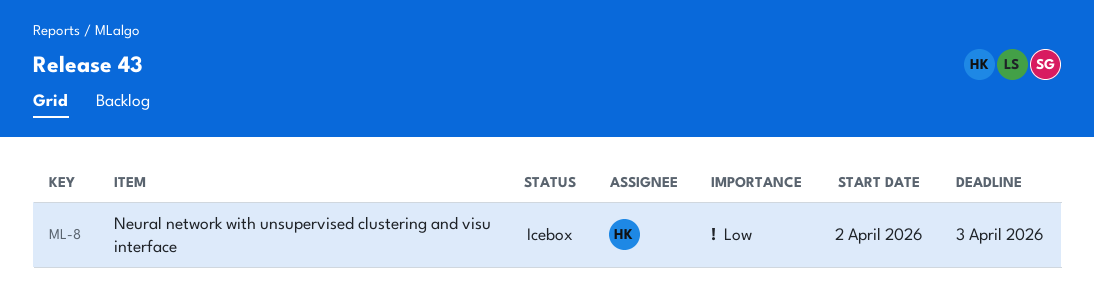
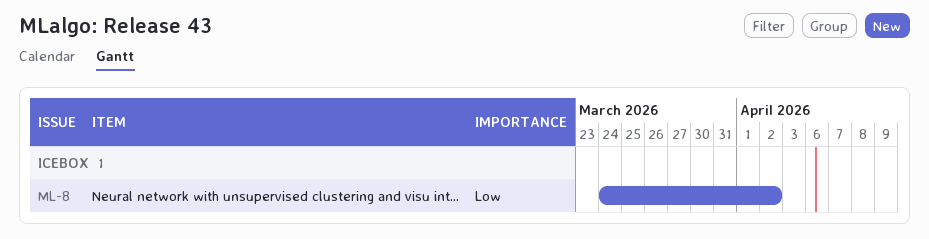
ML-8, start: Apr 2 -> Mar 24
ML-8, due: Apr 3 -> Apr 2

